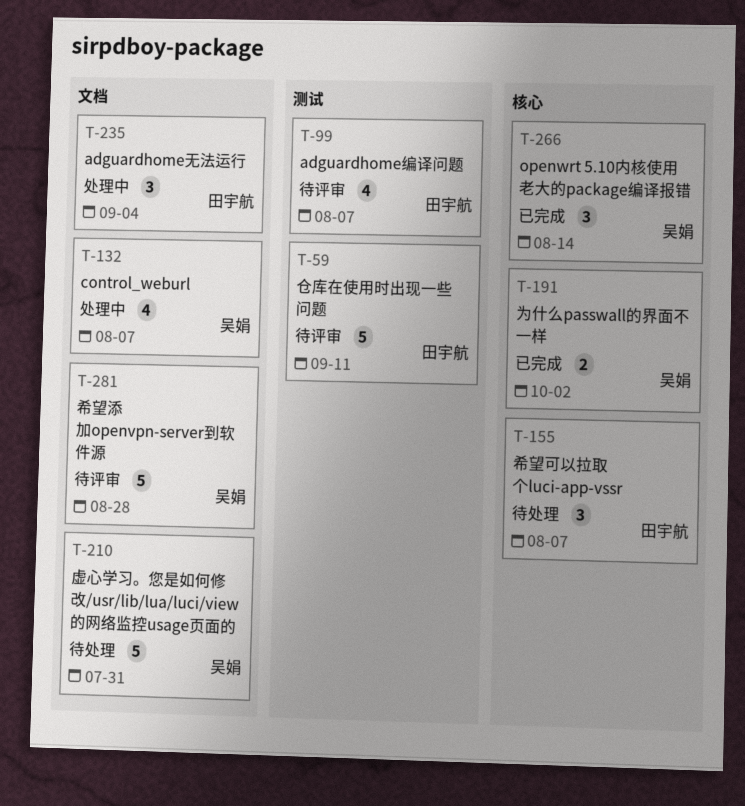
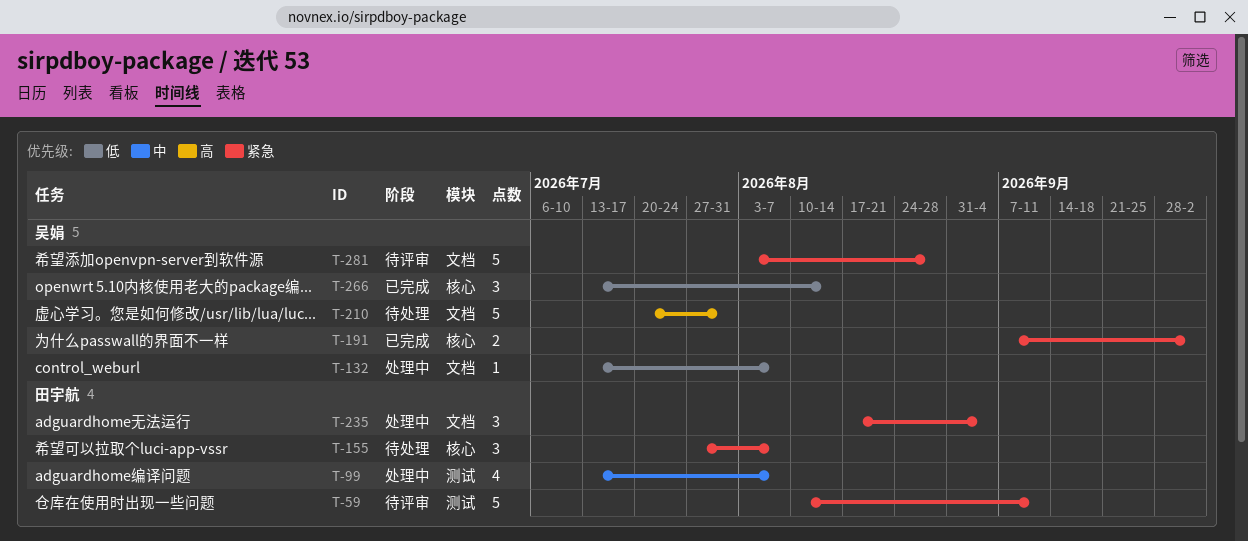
T-99, status: 待评审 -> 处理中
T-132, estimate: 4 -> 1

